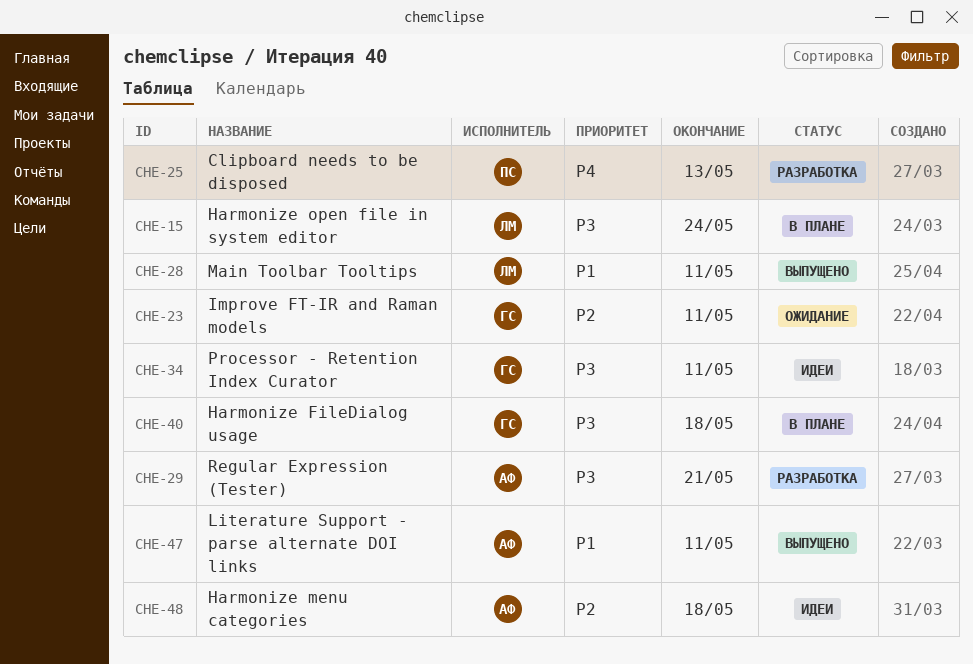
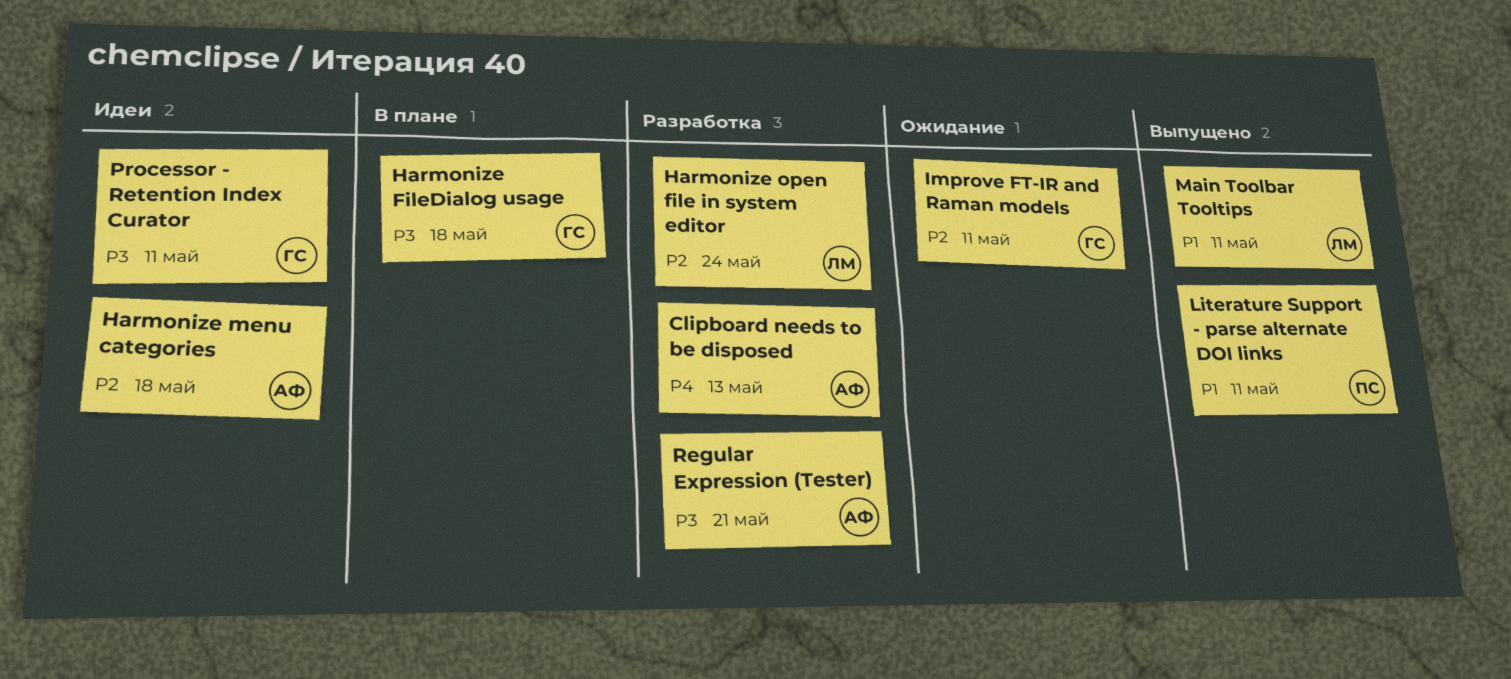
Clipboard needs to be disposed, owner: ПС -> АФ
Harmonize open file in system editor, status: В плане -> Разработка
Harmonize open file in system editor, priority: P3 -> P2
Literature Support - parse alternate DOI links, owner: АФ -> ПС

